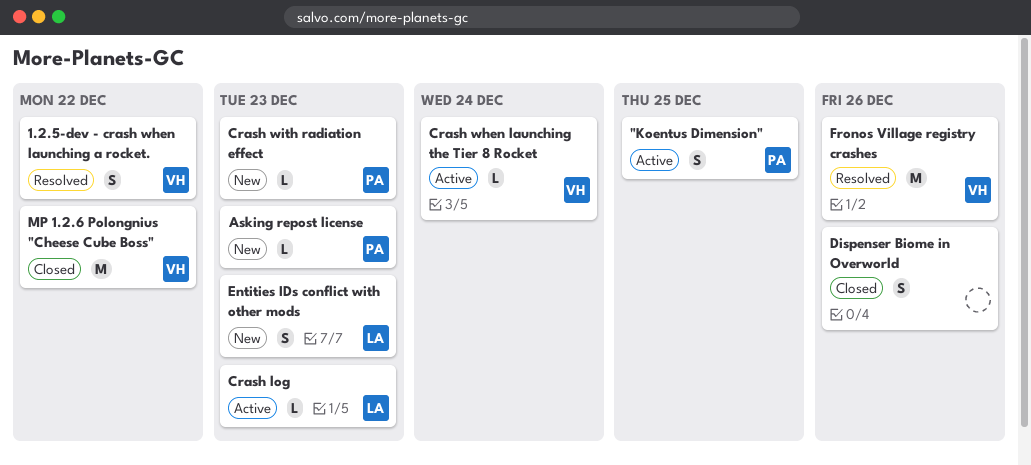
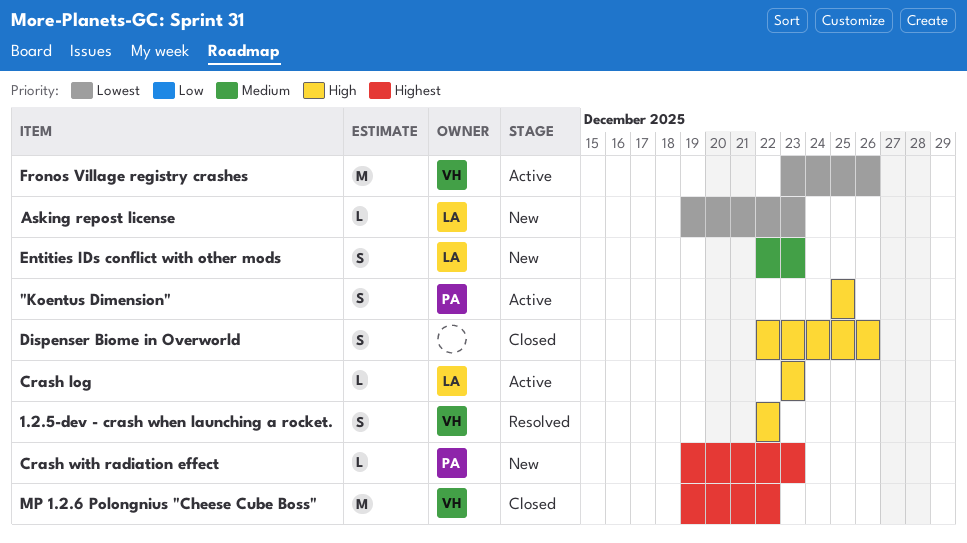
Asking repost license, owner: PA -> LA
Crash when launching the Tier 8 Rocket: present -> none
Fronos Village registry crashes, status: Resolved -> Active

